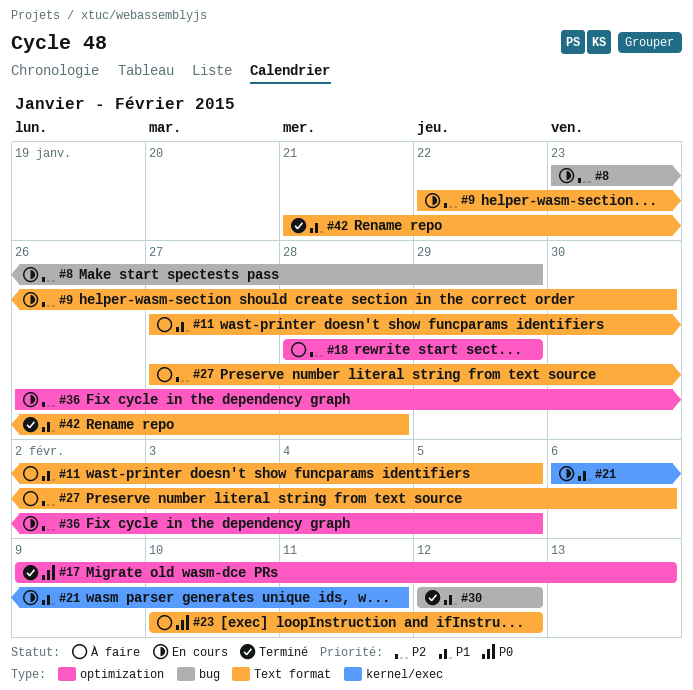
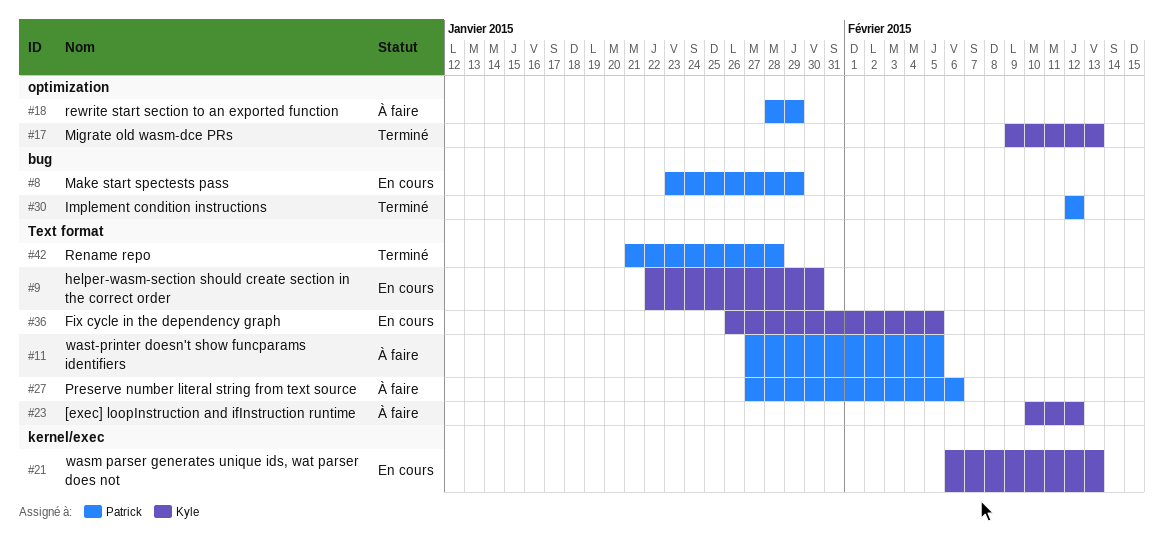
#21, due: Feb 11 -> Feb 13
#36, label: optimization -> Text format

